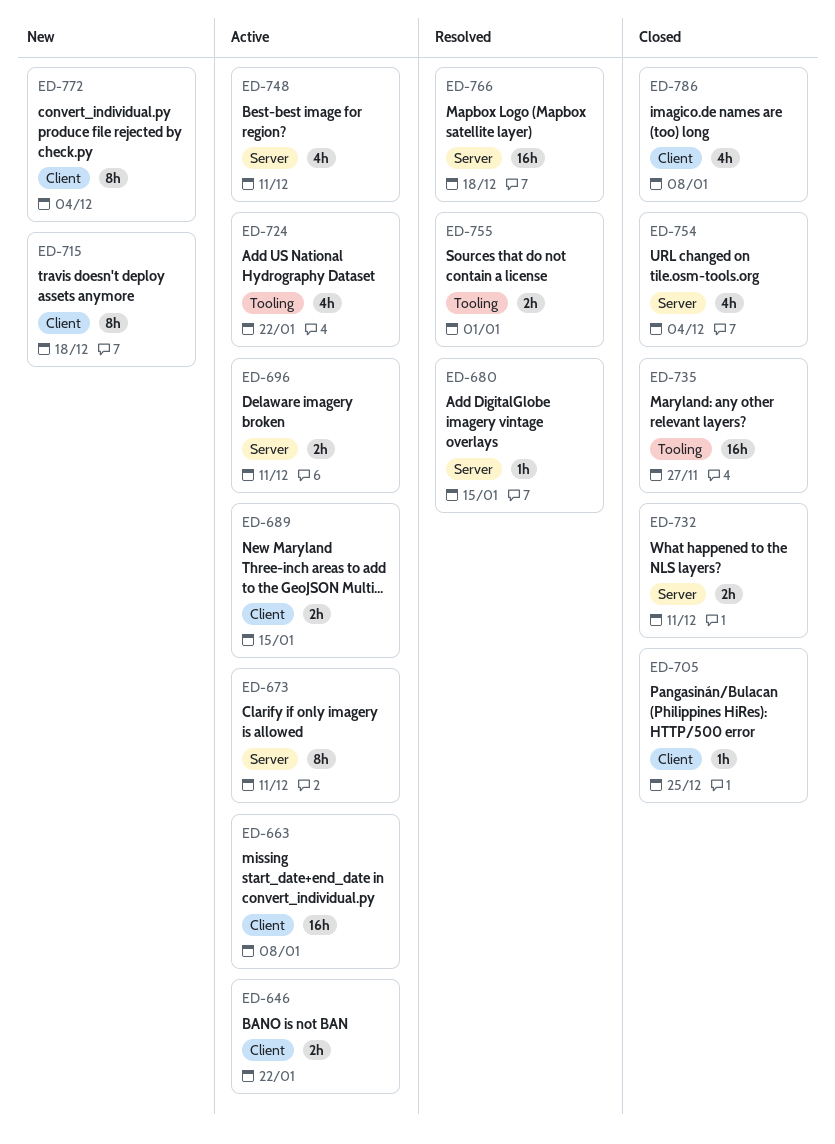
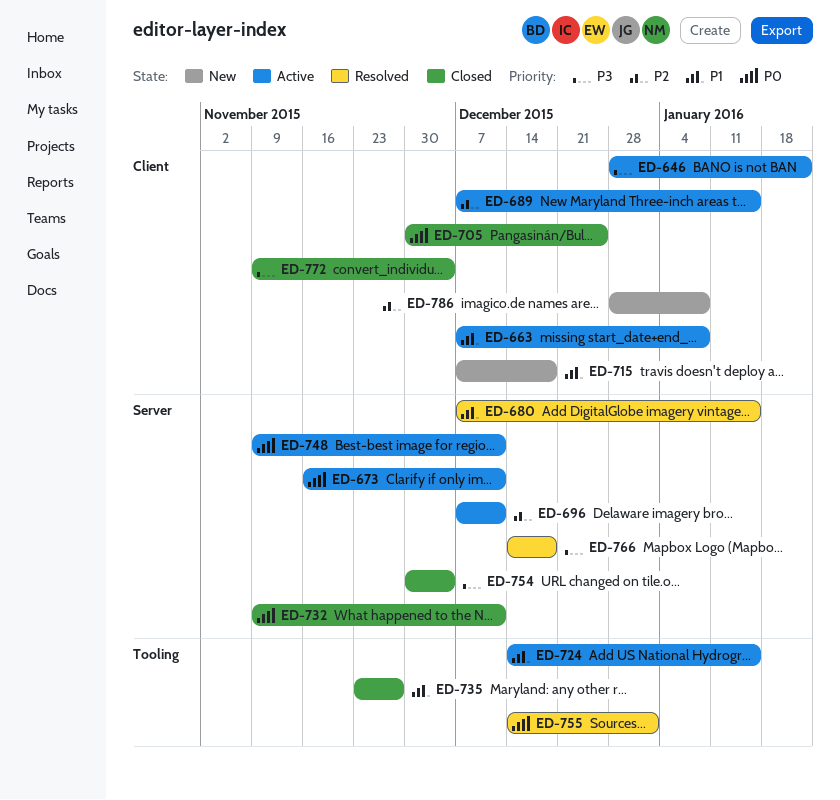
ED-724, due: Jan 22 -> Jan 15
ED-772, status: New -> Closed
ED-786, status: Closed -> New

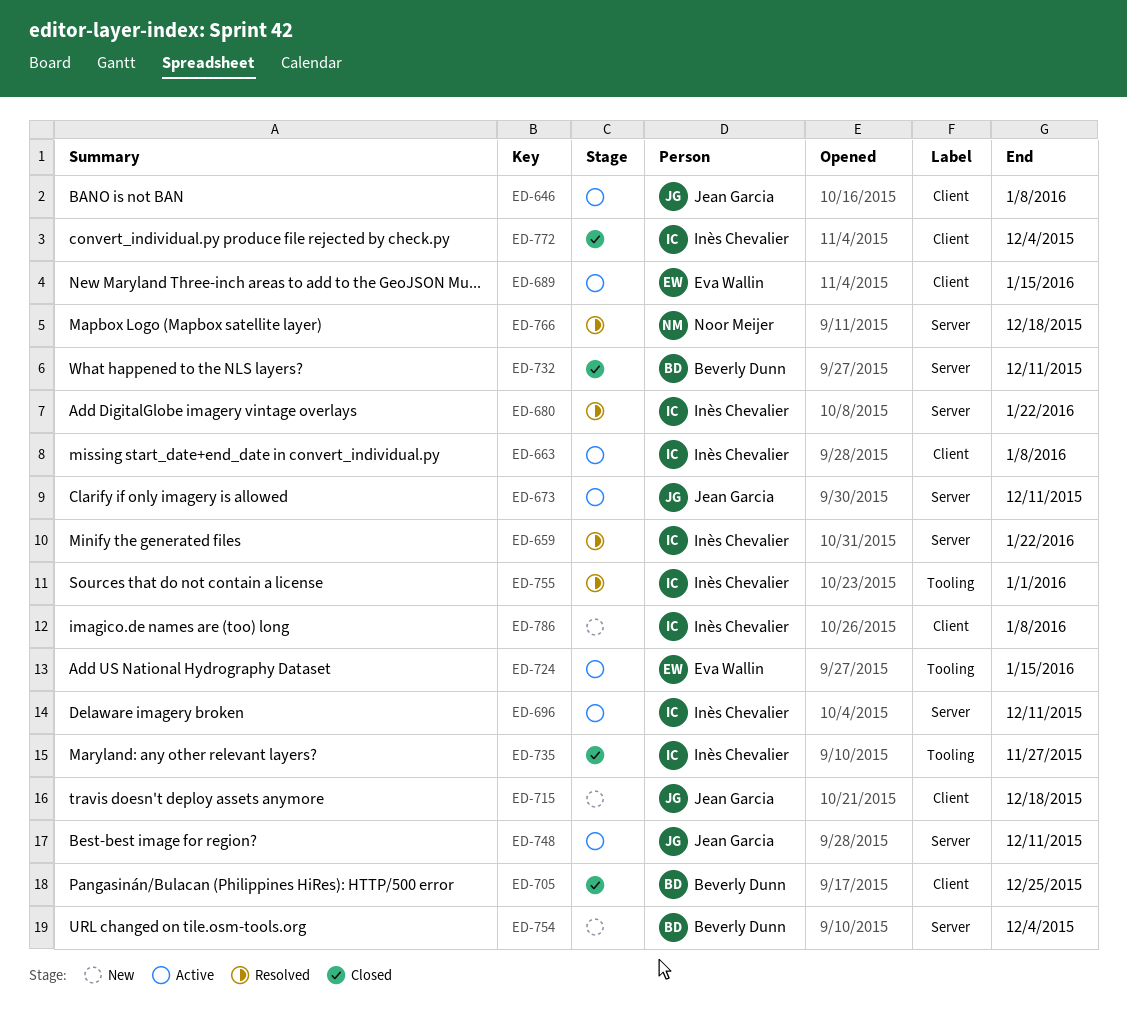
ED-646, due: Jan 22 -> Jan 8
ED-659: none -> present
ED-680, due: Jan 15 -> Jan 22
ED-754, status: Closed -> New

